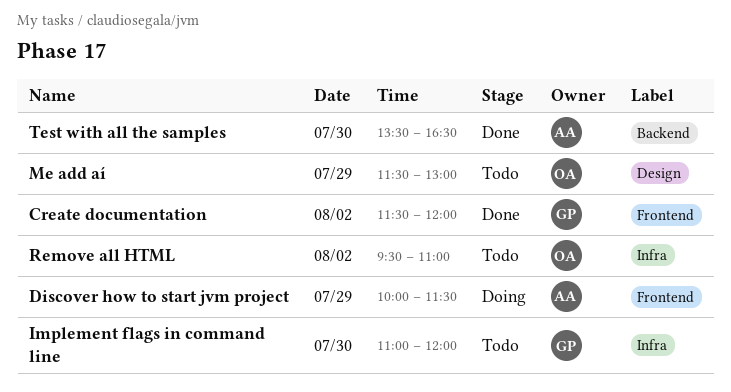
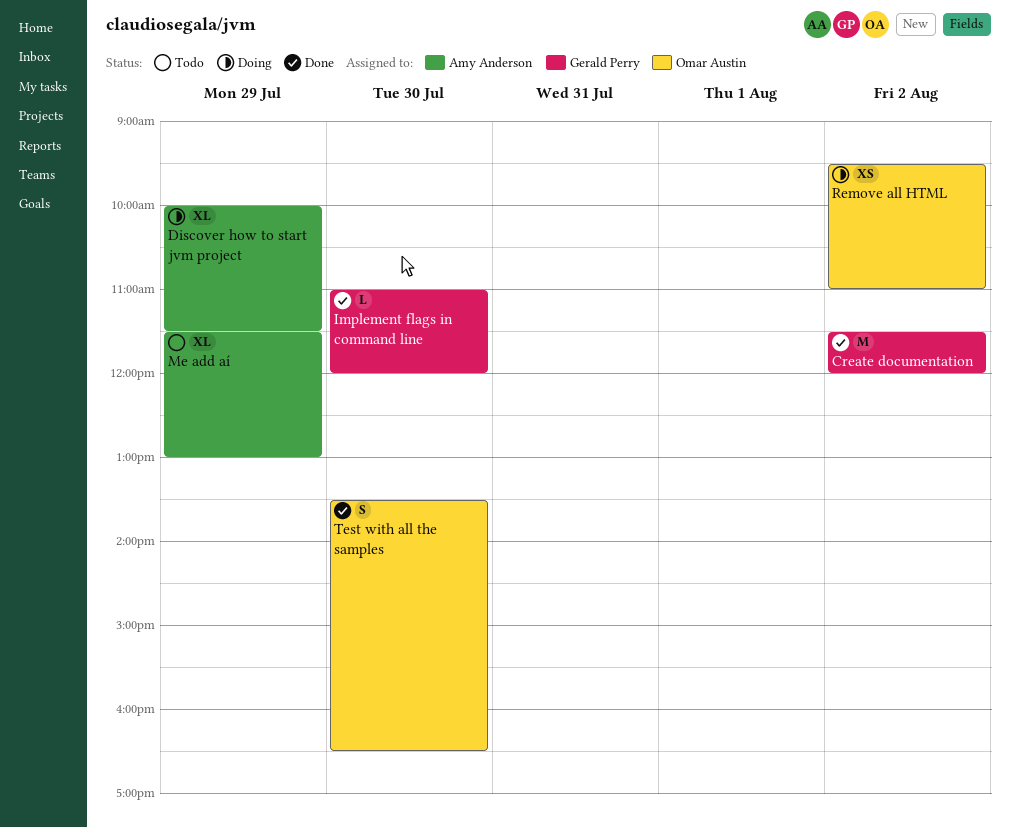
Implement flags in command line, status: Todo -> Done
Me add aí, owner: Omar Austin -> Amy Anderson
Remove all HTML, status: Todo -> Doing
Test with all the samples, owner: Amy Anderson -> Omar Austin

